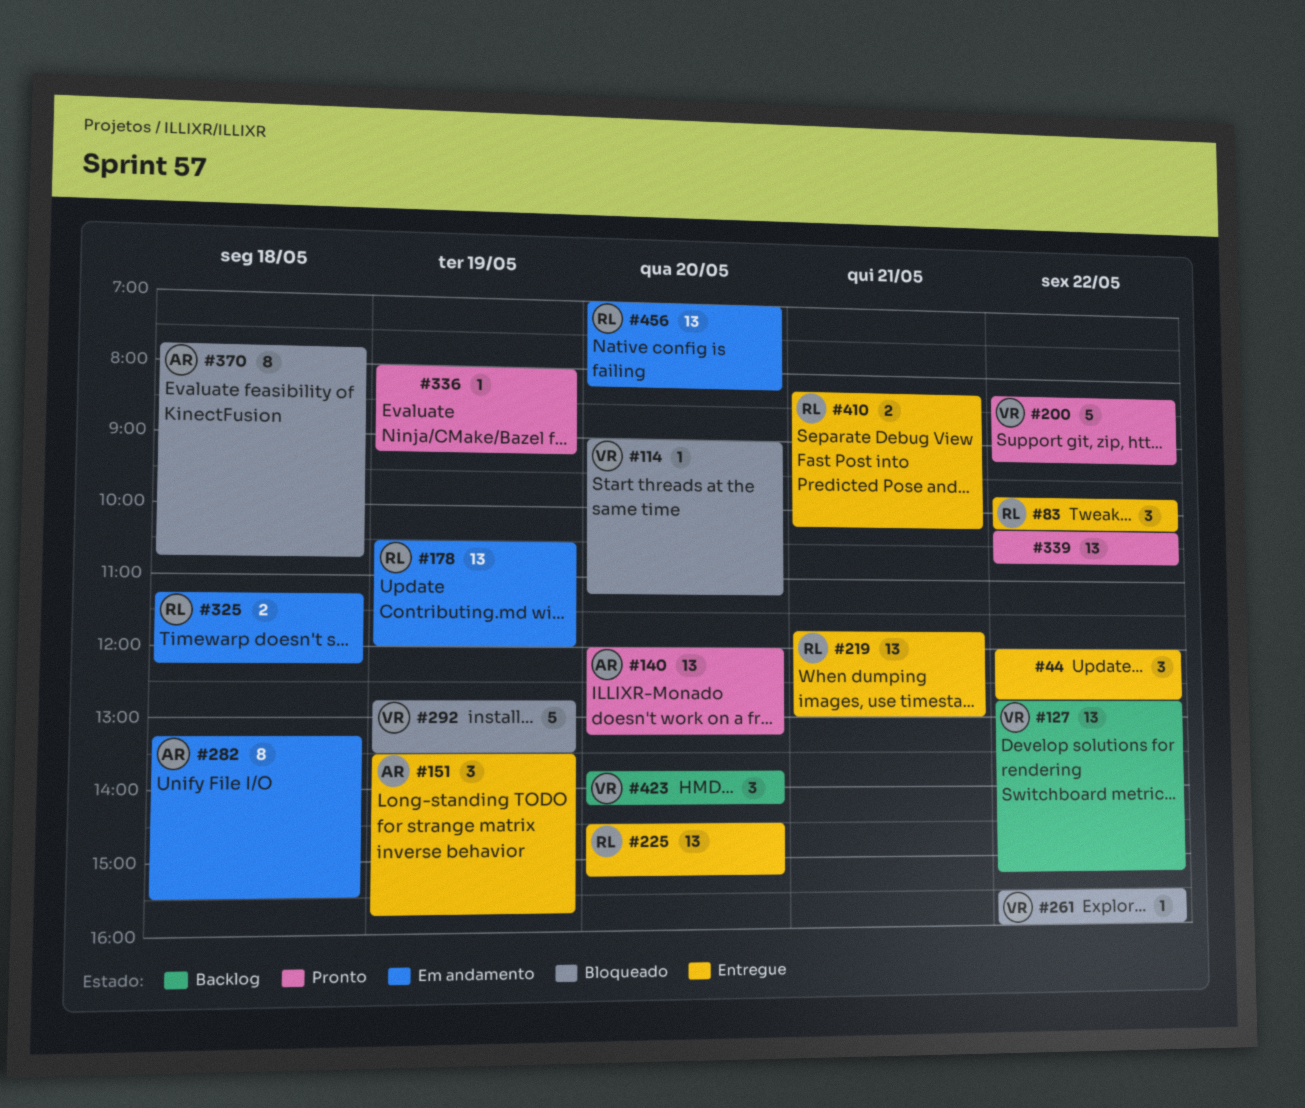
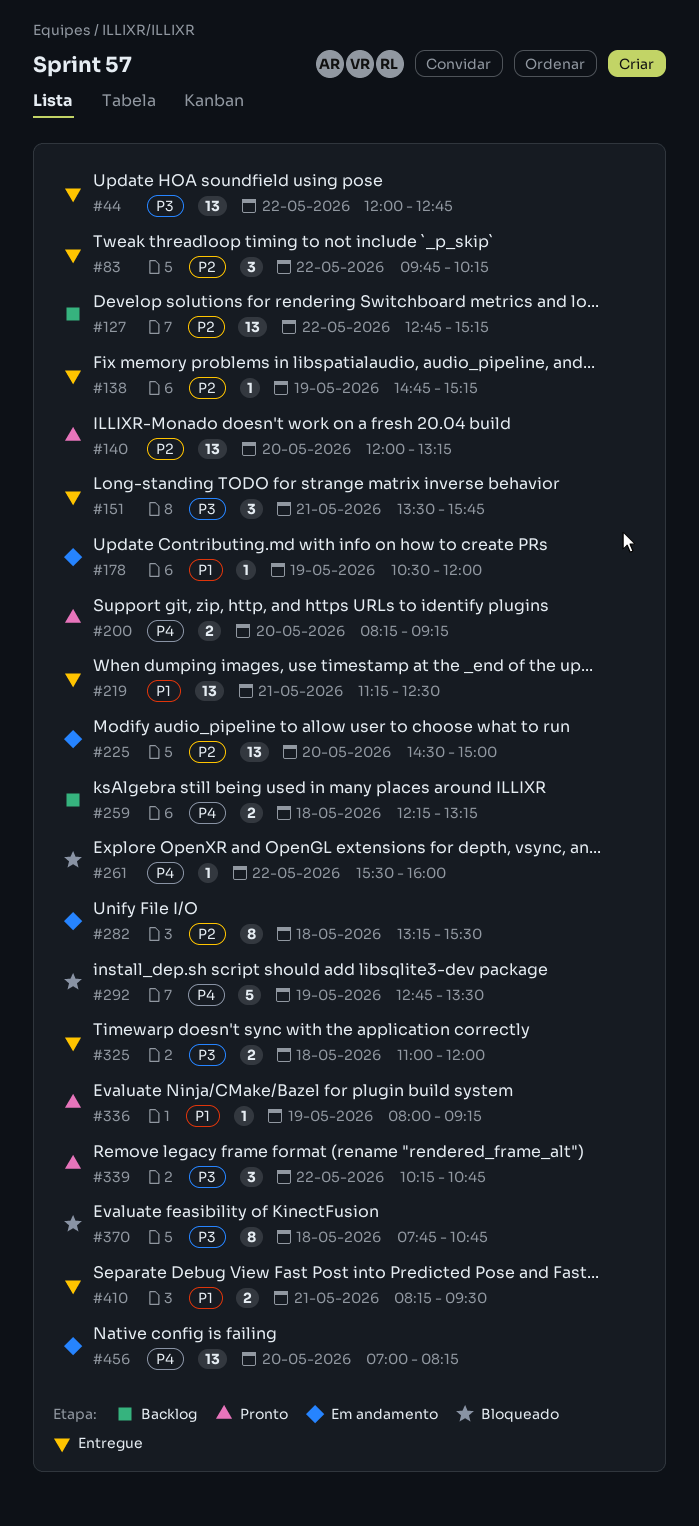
#44, estimate: 3 -> 13
#114: present -> none
#138: none -> present
#151, day: May 19 -> May 21
#178, estimate: 13 -> 1
#200, estimate: 5 -> 2
#200, day: May 22 -> May 20
#219, begins: 11:45 -> 11:15
#219, ends: 13:00 -> 12:30
#225, status: Entregue -> Em andamento
#225, ends: 15:15 -> 15:00
#259: none -> present
#325, status: Em andamento -> Entregue
#325, begins: 11:15 -> 11:00
#325, ends: 12:15 -> 12:00
#339, estimate: 13 -> 3
#410, ends: 10:15 -> 09:30
#423: present -> none

